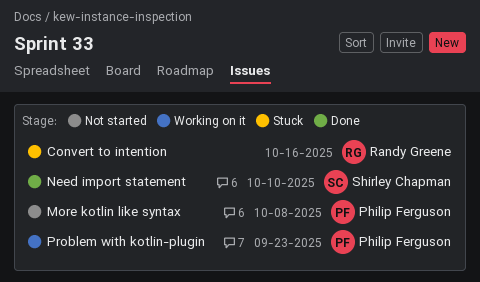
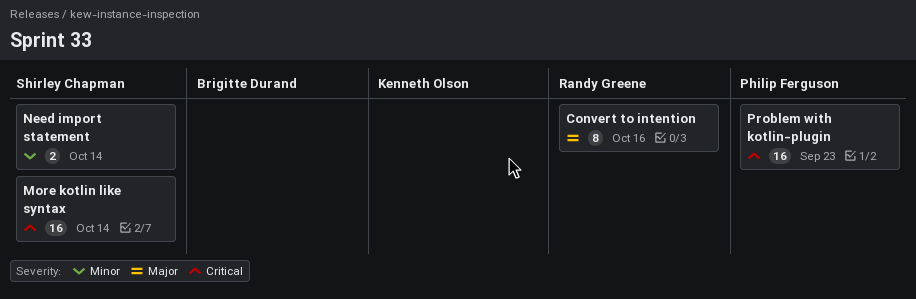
More kotlin like syntax, owner: Philip Ferguson -> Shirley Chapman
More kotlin like syntax, due: Oct 8 -> Oct 14
Need import statement, due: Oct 10 -> Oct 14

